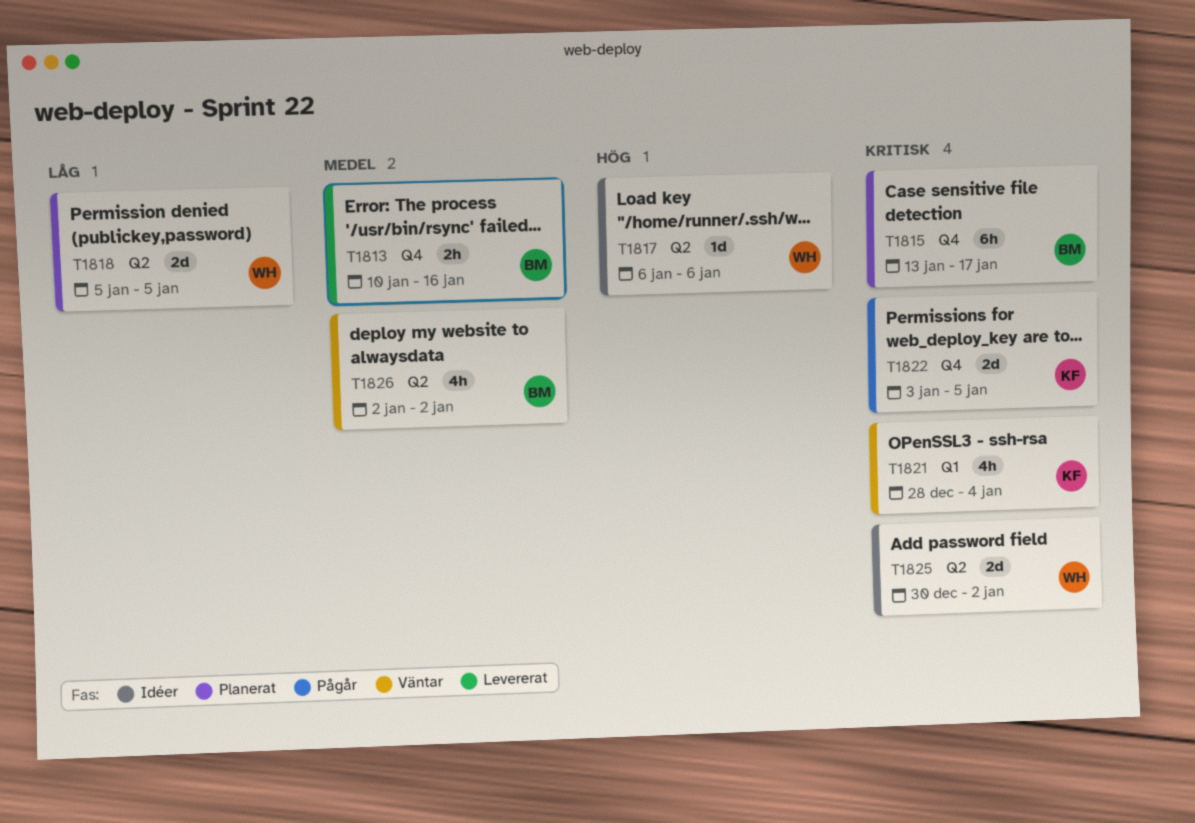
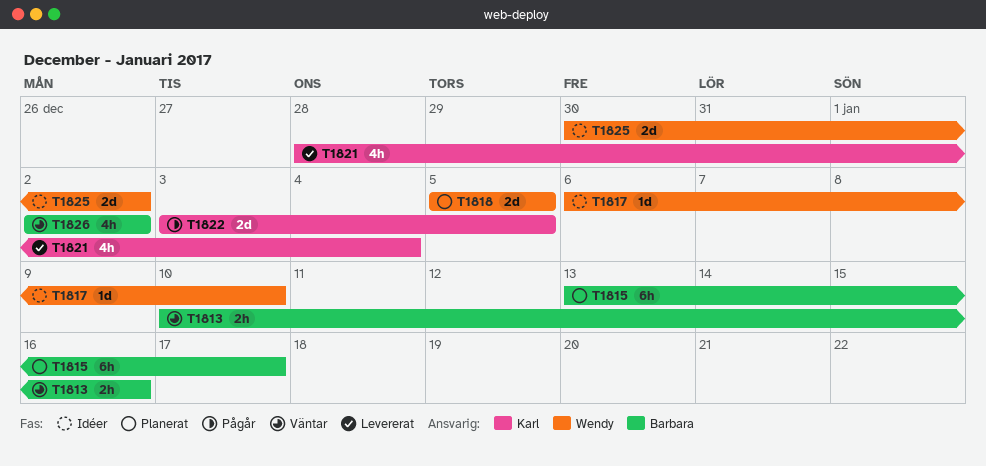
T1813, status: Levererat -> Väntar
T1817, due: Jan 6 -> Jan 10
T1821, status: Väntar -> Levererat

